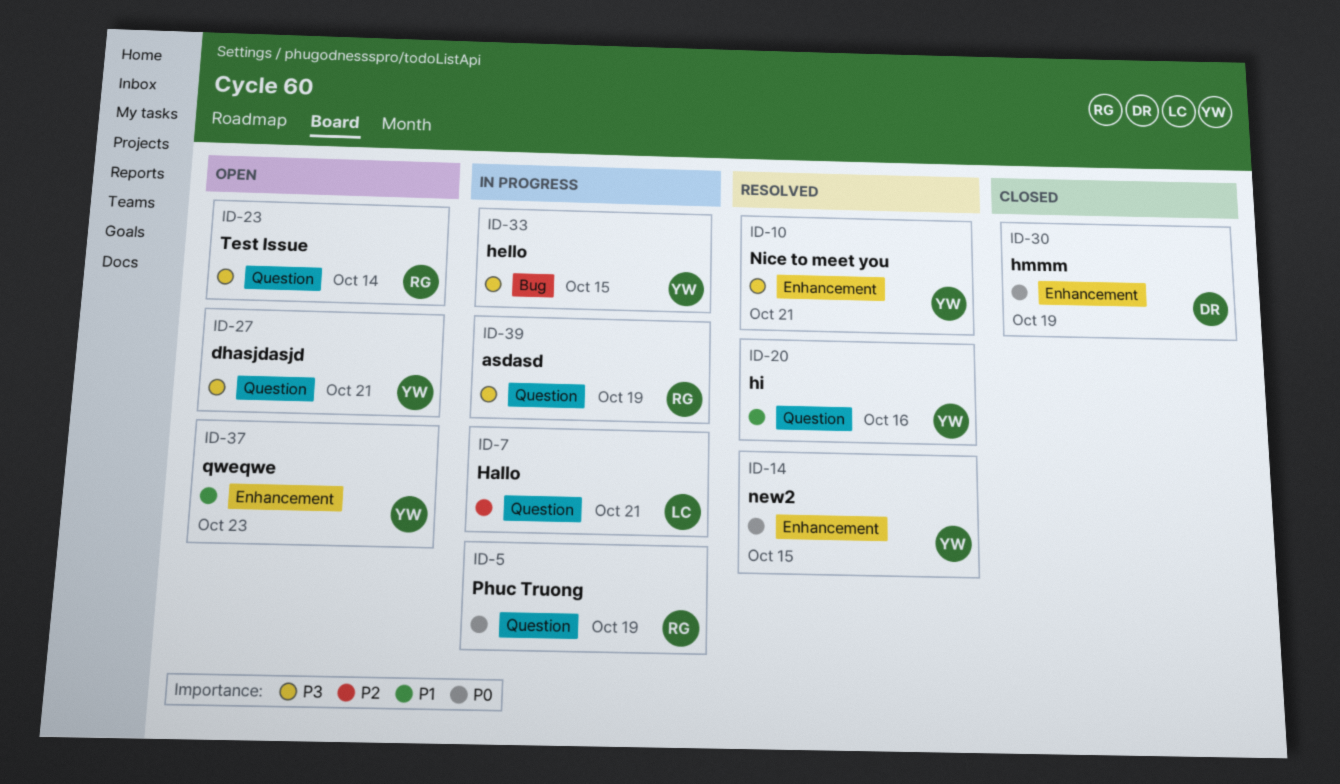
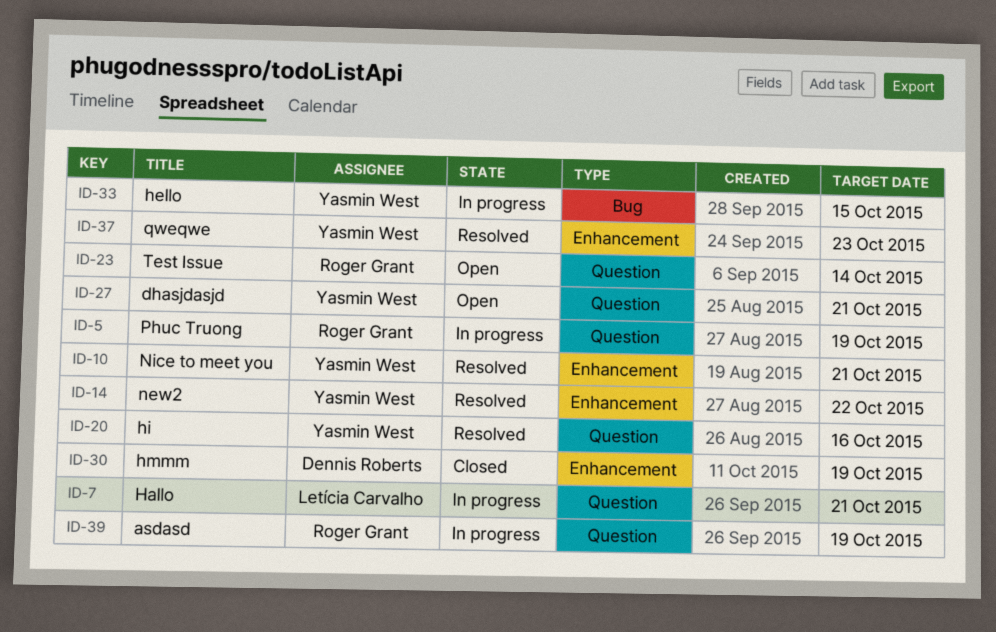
ID-14, due: Oct 15 -> Oct 22
ID-37, status: Open -> Resolved

